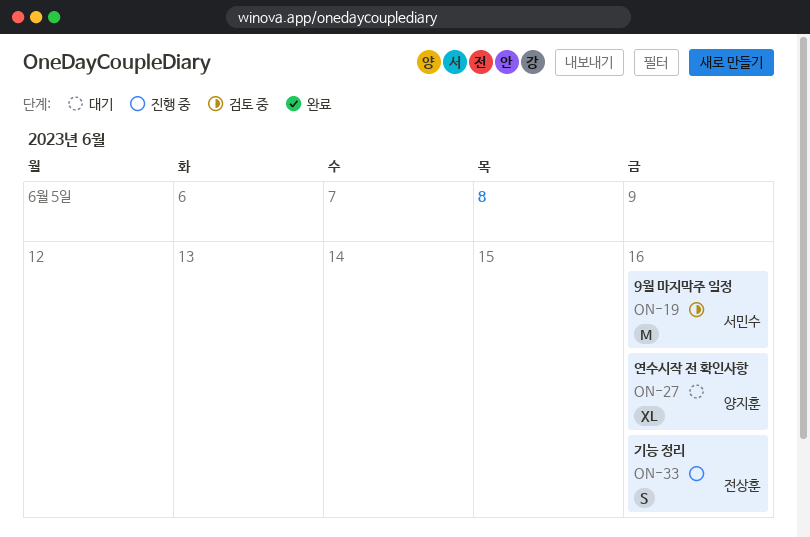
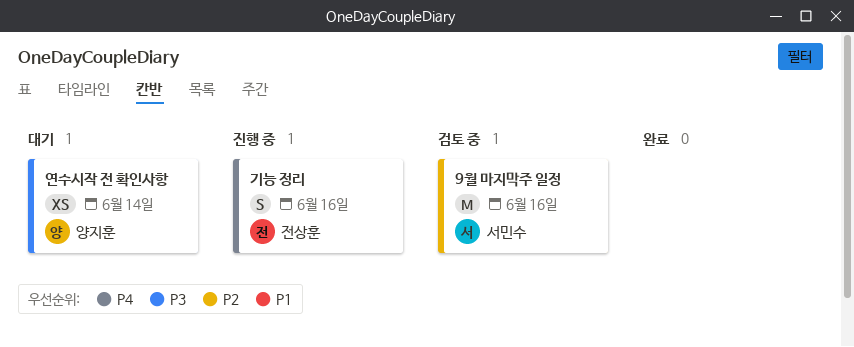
연수시작 전 확인사항, estimate: XL -> XS
연수시작 전 확인사항, due: Jun 16 -> Jun 14

